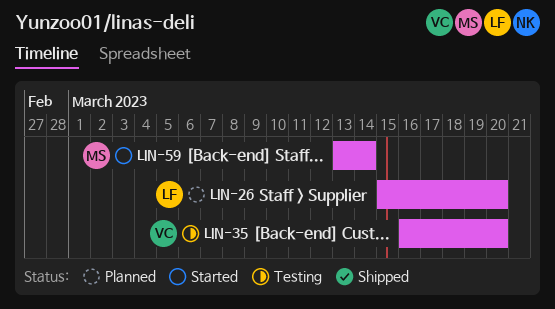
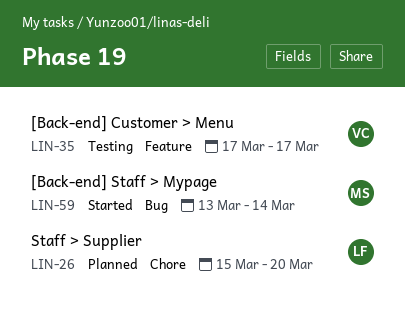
LIN-35, start: Mar 16 -> Mar 17
LIN-35, due: Mar 20 -> Mar 17

